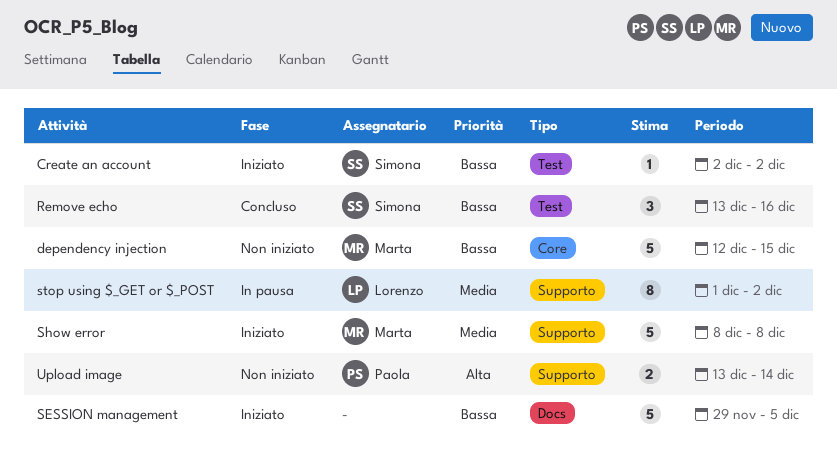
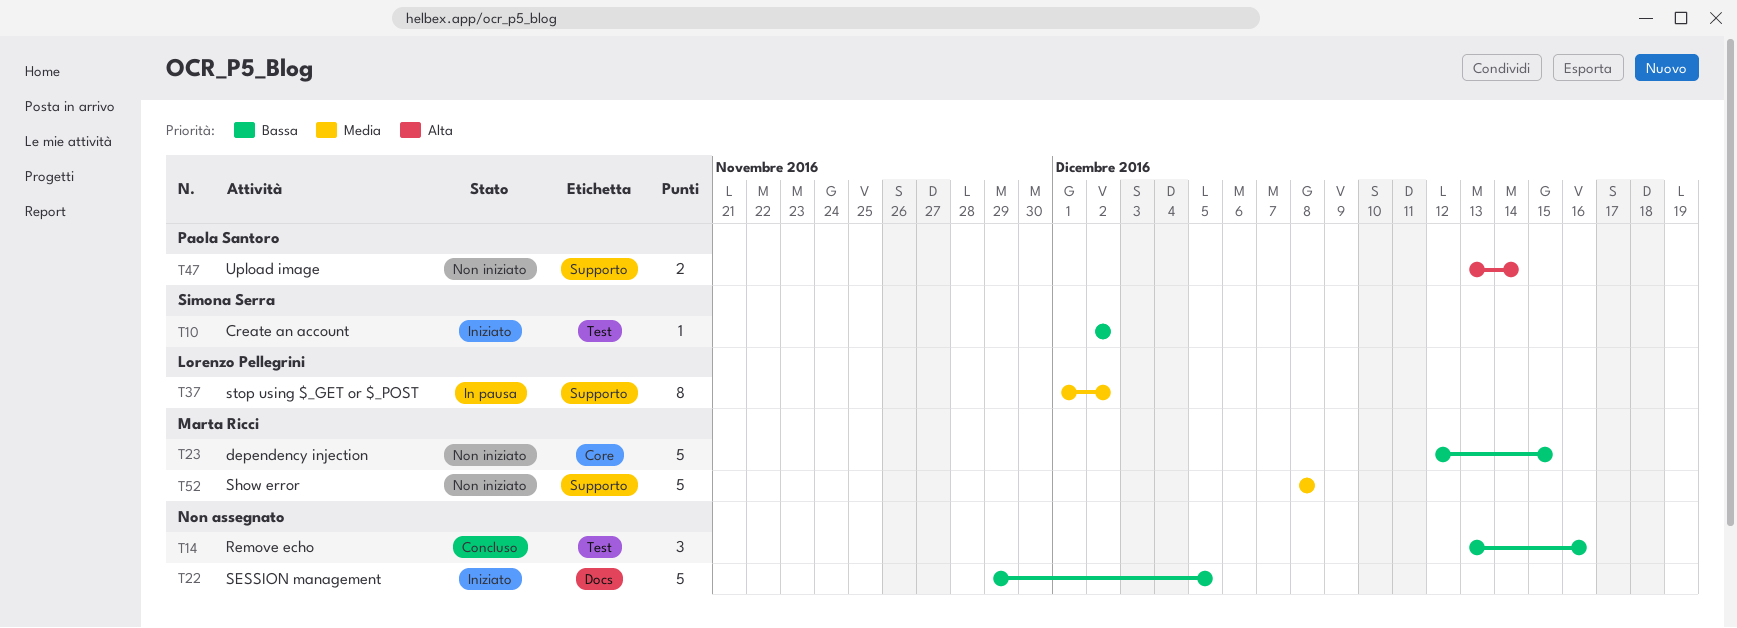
Remove echo, owner: Simona Serra -> none
Show error, status: Iniziato -> Non iniziato

